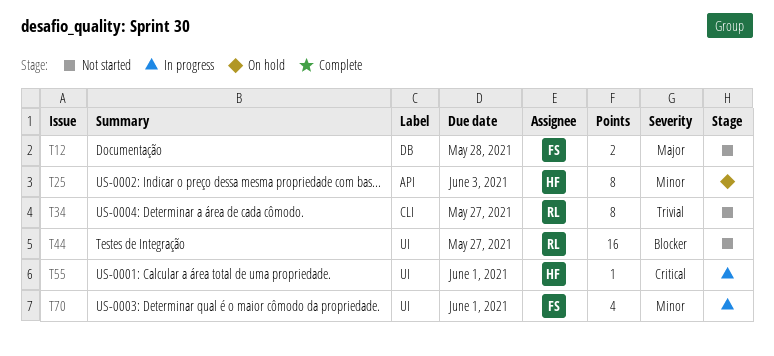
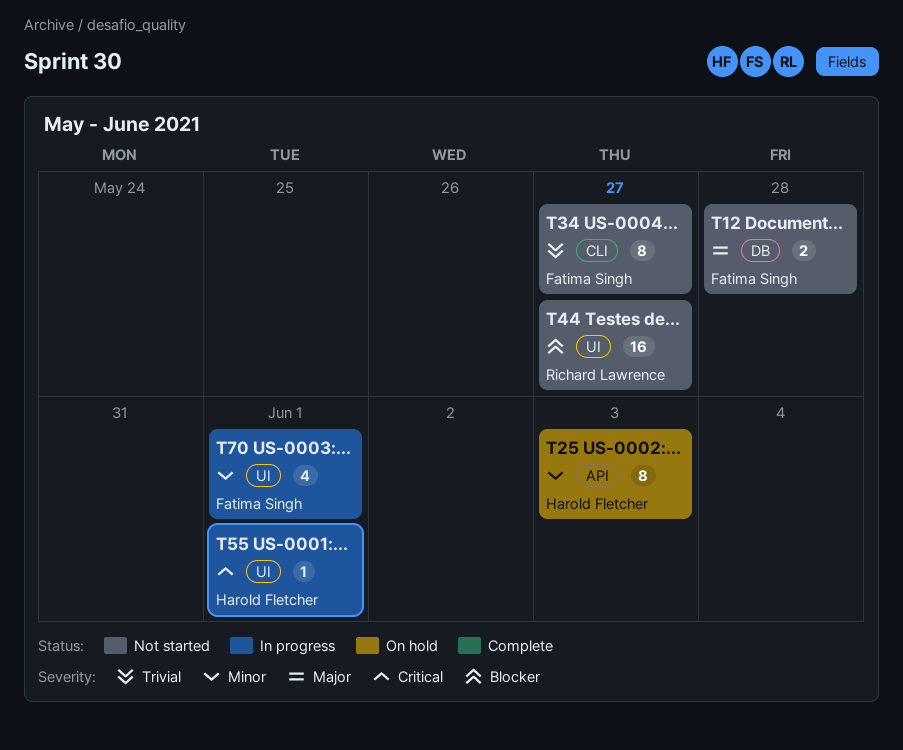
T34, owner: Richard Lawrence -> Fatima Singh

